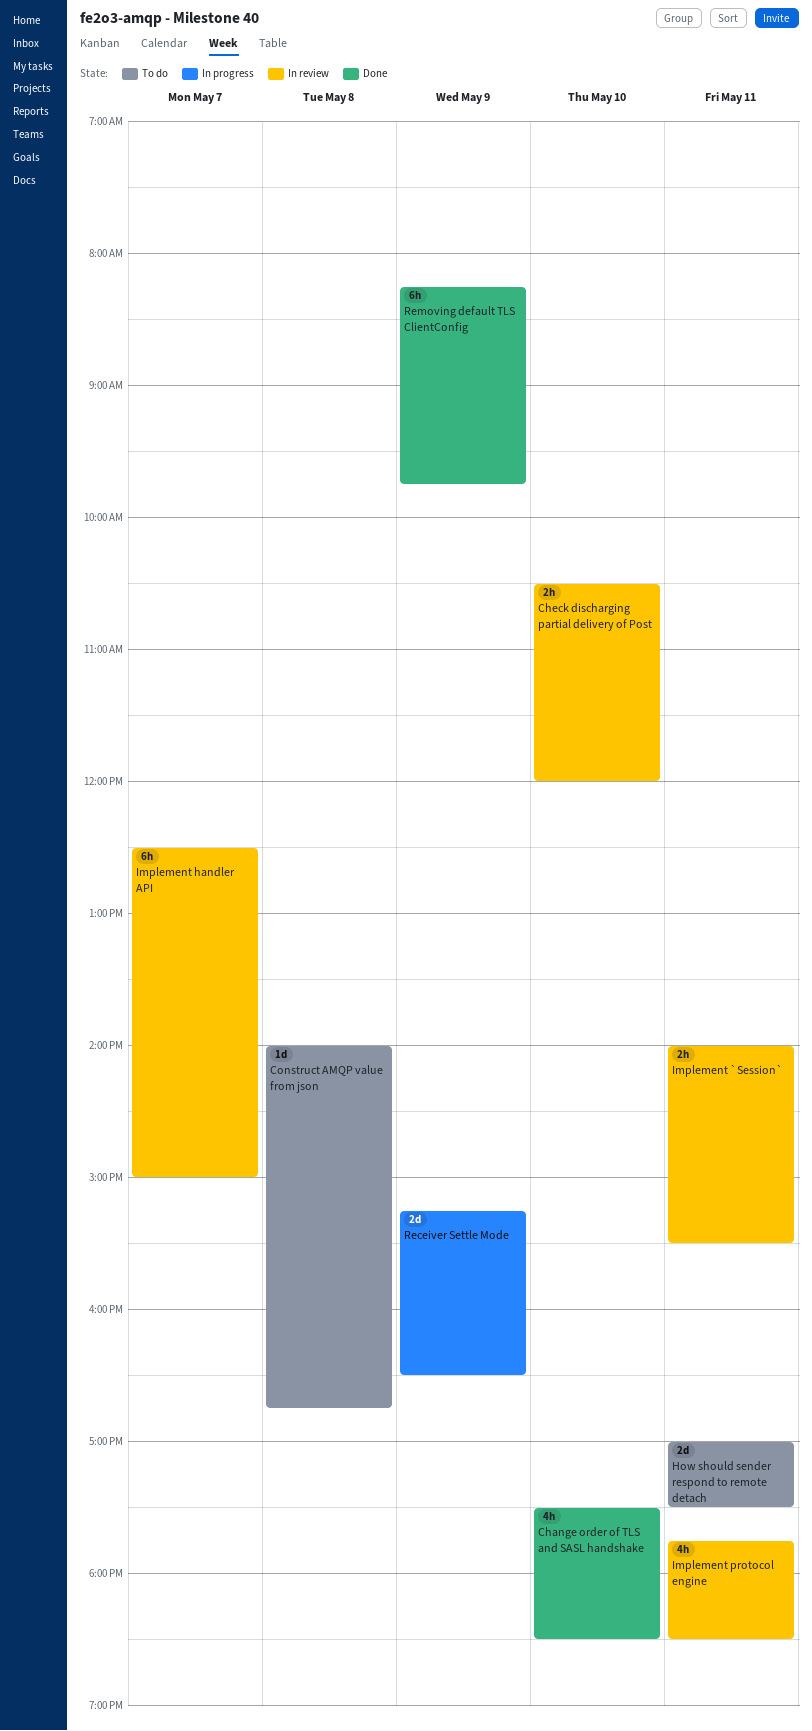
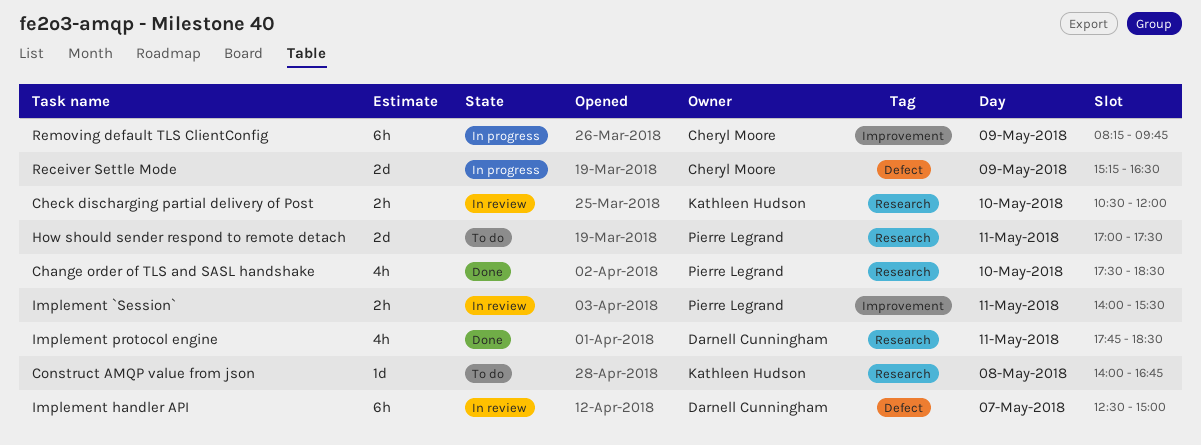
Implement protocol engine, status: In review -> Done
Removing default TLS ClientConfig, status: Done -> In progress

